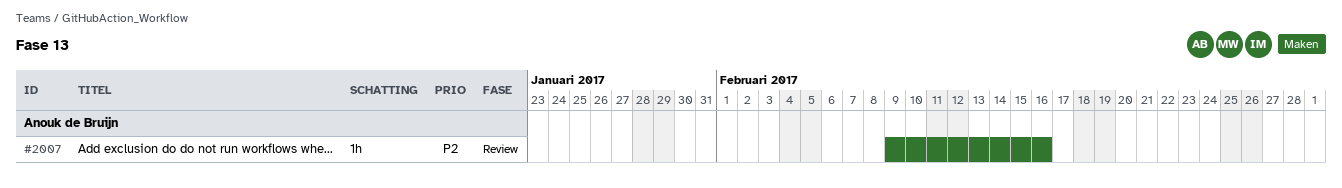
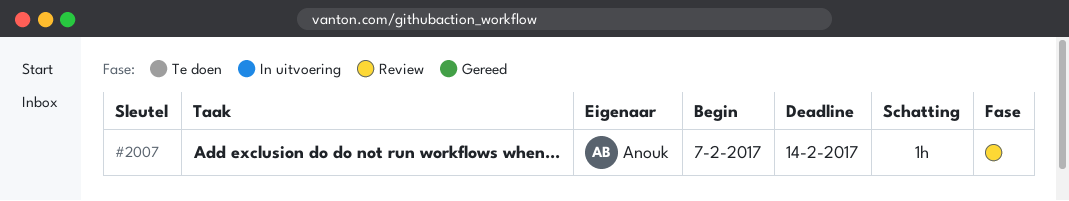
#2007, start: Feb 9 -> Feb 7
#2007, due: Feb 16 -> Feb 14

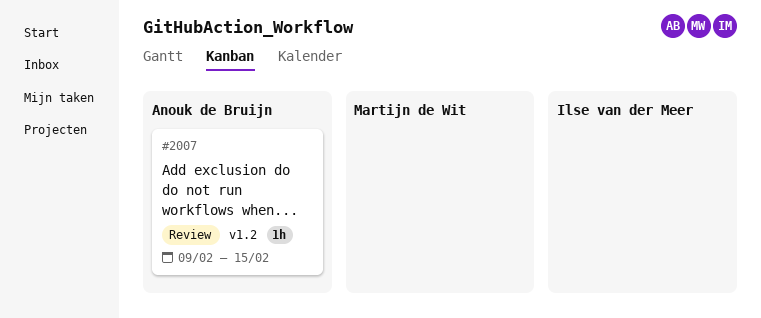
#2007, start: Feb 7 -> Feb 9
#2007, due: Feb 14 -> Feb 15

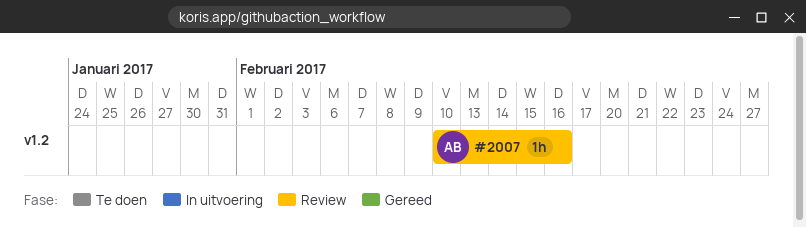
#2007, start: Feb 9 -> Feb 10
#2007, due: Feb 15 -> Feb 16

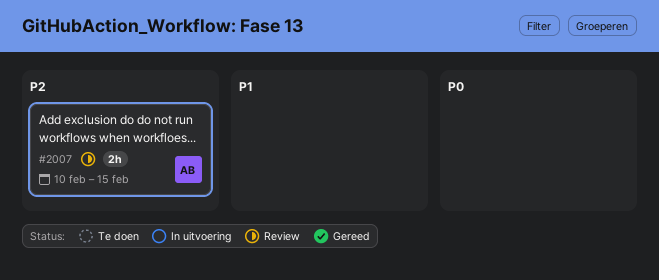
#2007, estimate: 1h -> 2h
#2007, due: Feb 16 -> Feb 15

